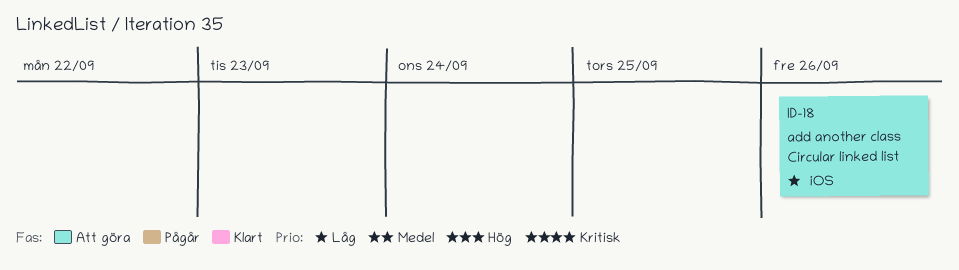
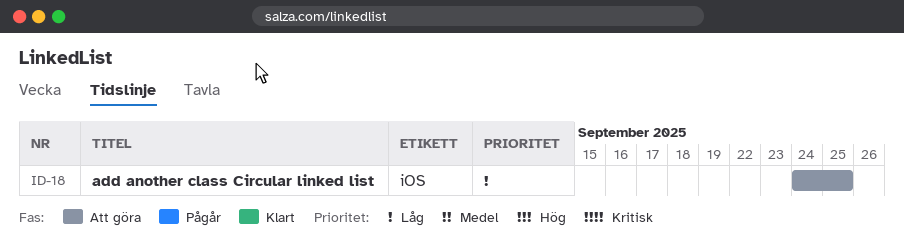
ID-18, due: Sep 26 -> Sep 25

